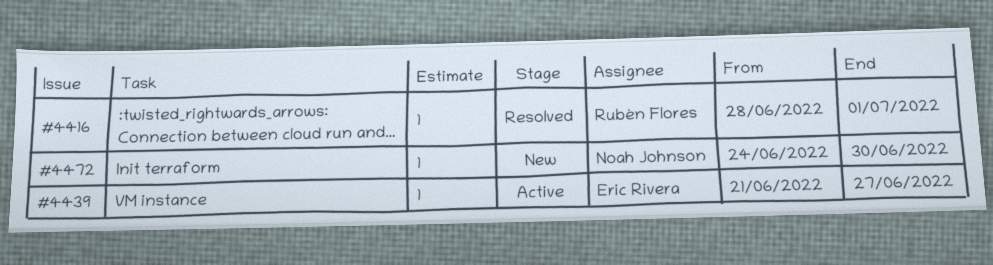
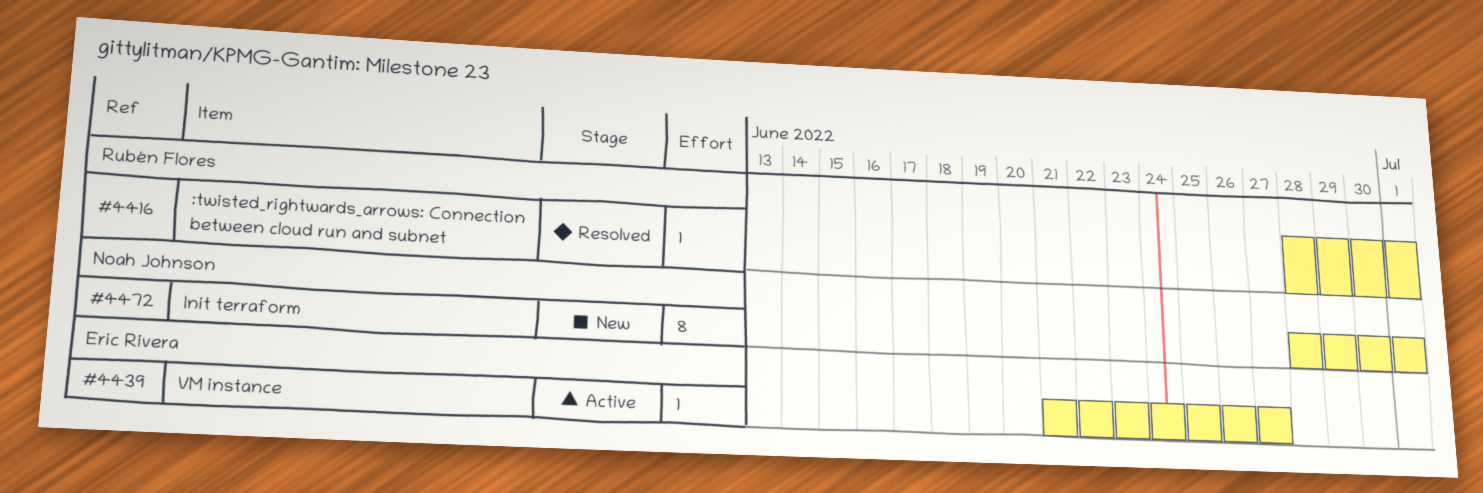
#4472, estimate: 1 -> 8
#4472, start: Jun 24 -> Jun 28
#4472, due: Jun 30 -> Jul 1

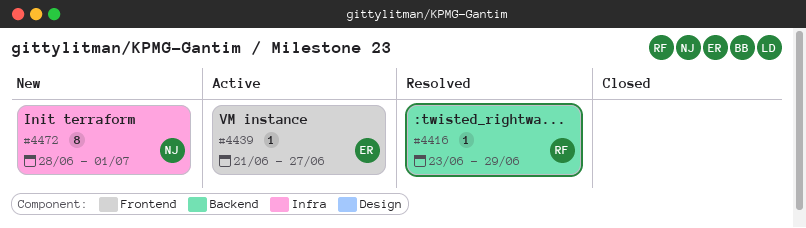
#4416, start: Jun 28 -> Jun 23
#4416, due: Jul 1 -> Jun 29

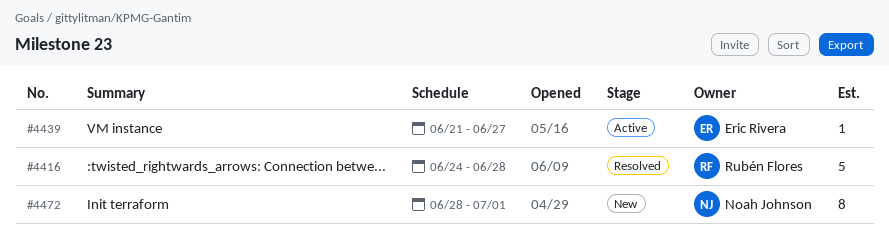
#4416, estimate: 1 -> 5
#4416, start: Jun 23 -> Jun 24
#4416, due: Jun 29 -> Jun 28

